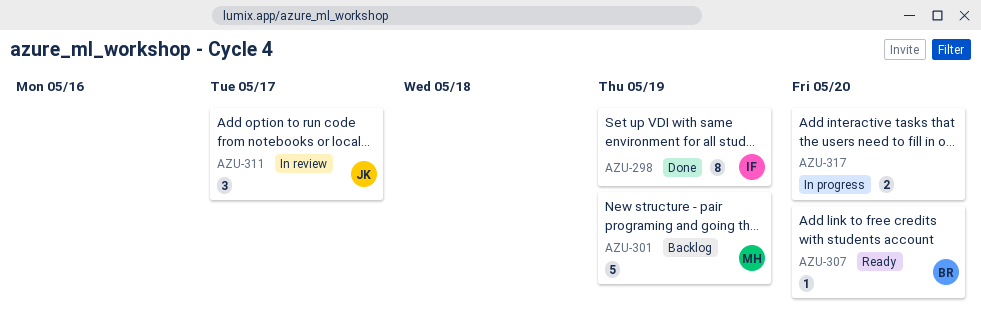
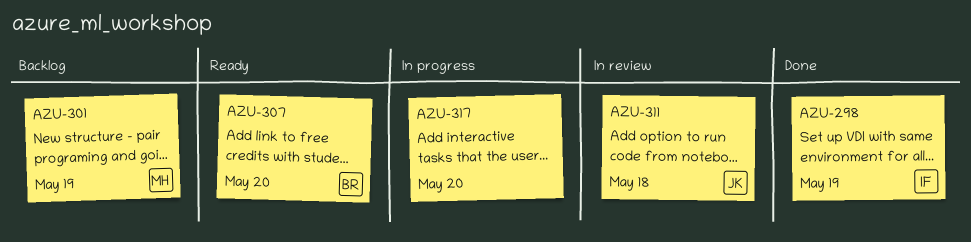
AZU-311, due: May 17 -> May 18

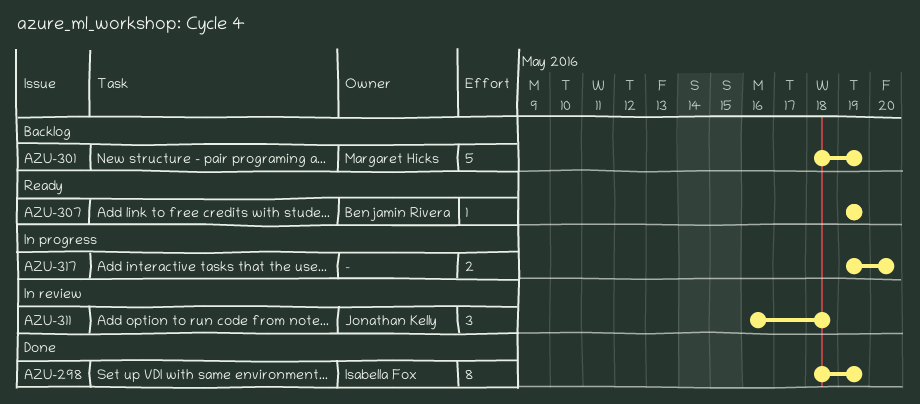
AZU-307, due: May 20 -> May 19

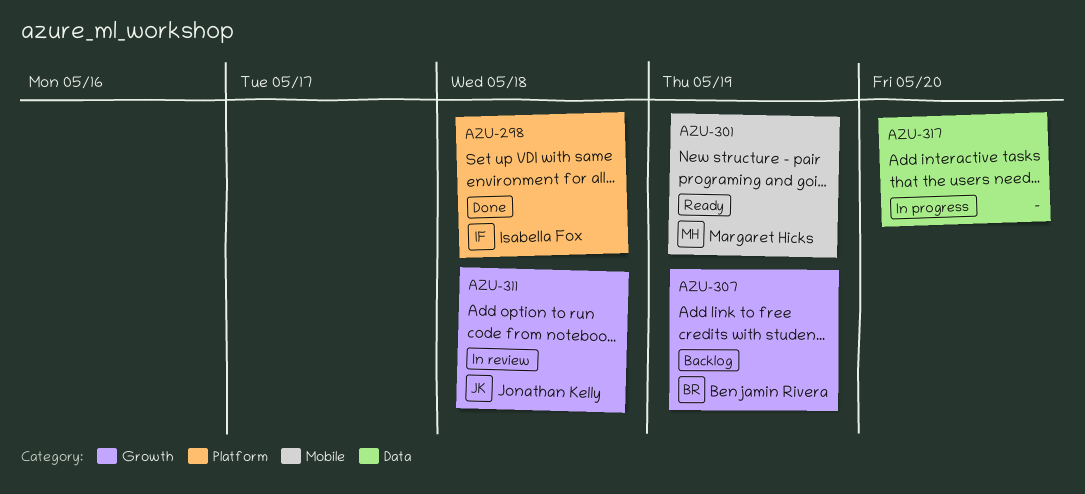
AZU-298, due: May 19 -> May 18
AZU-301, status: Backlog -> Ready
AZU-307, status: Ready -> Backlog

